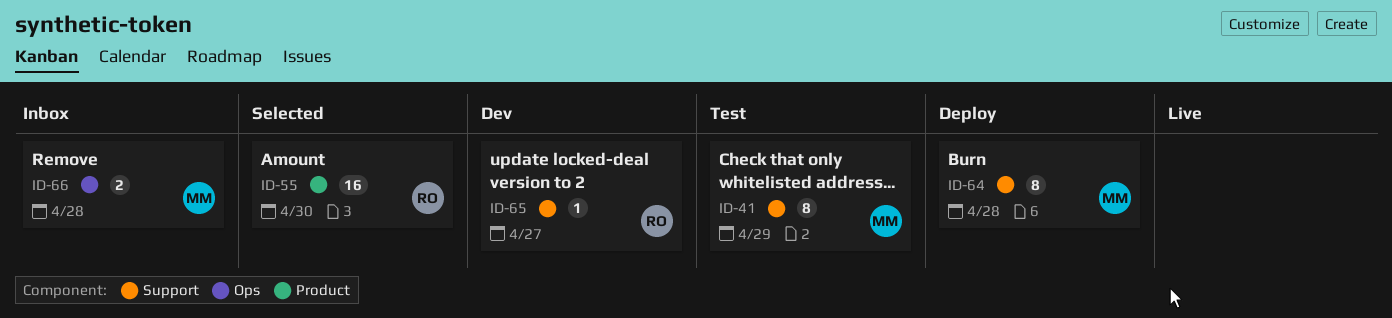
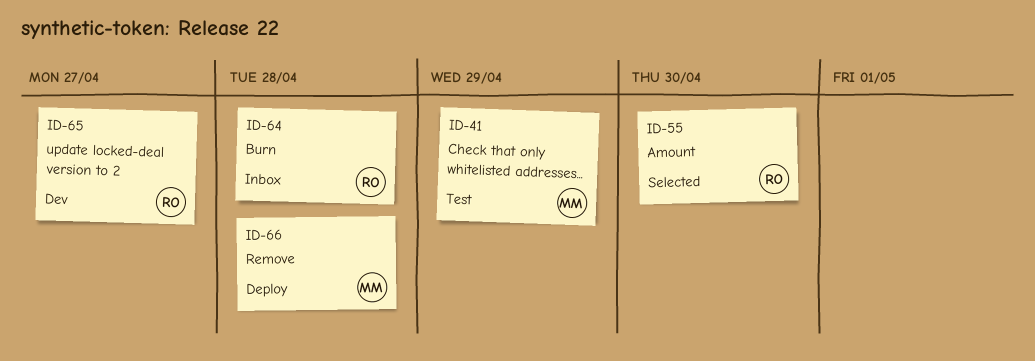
ID-64, status: Deploy -> Inbox
ID-64, owner: MM -> RO
ID-66, status: Inbox -> Deploy

